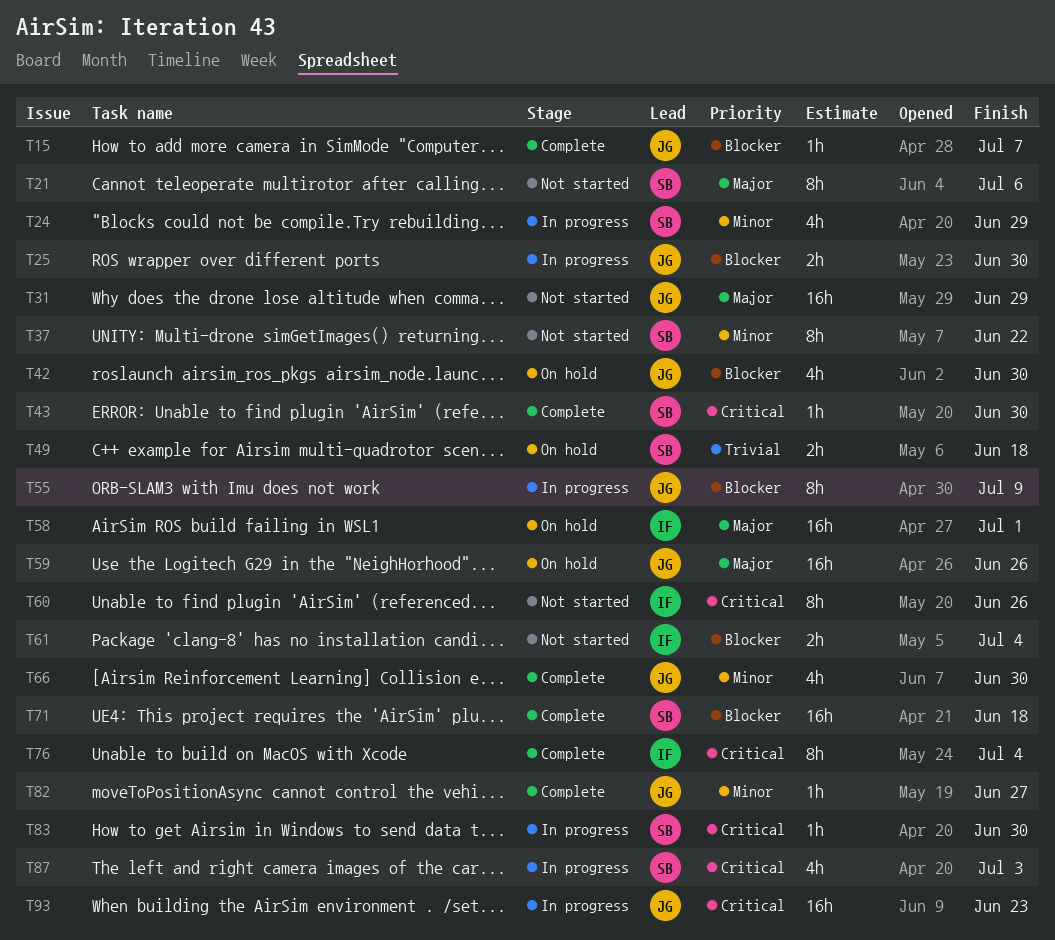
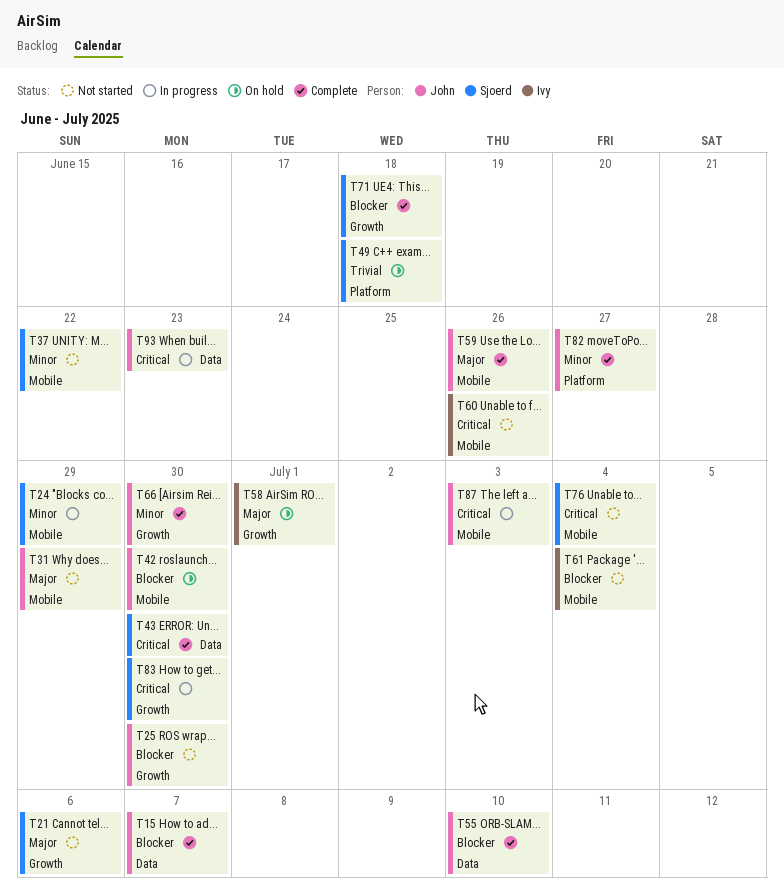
T25, status: In progress -> Not started
T55, status: In progress -> Complete
T55, due: Jul 9 -> Jul 10
T59, status: On hold -> Complete
T76, status: Complete -> Not started
T76, owner: Ivy -> Sjoerd
T87, owner: Sjoerd -> John

